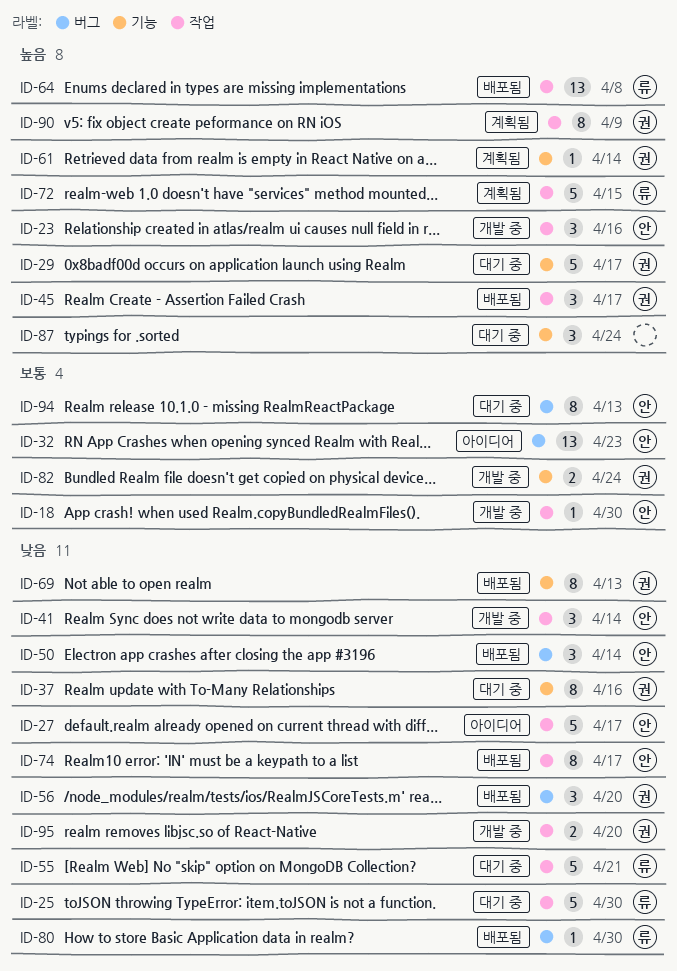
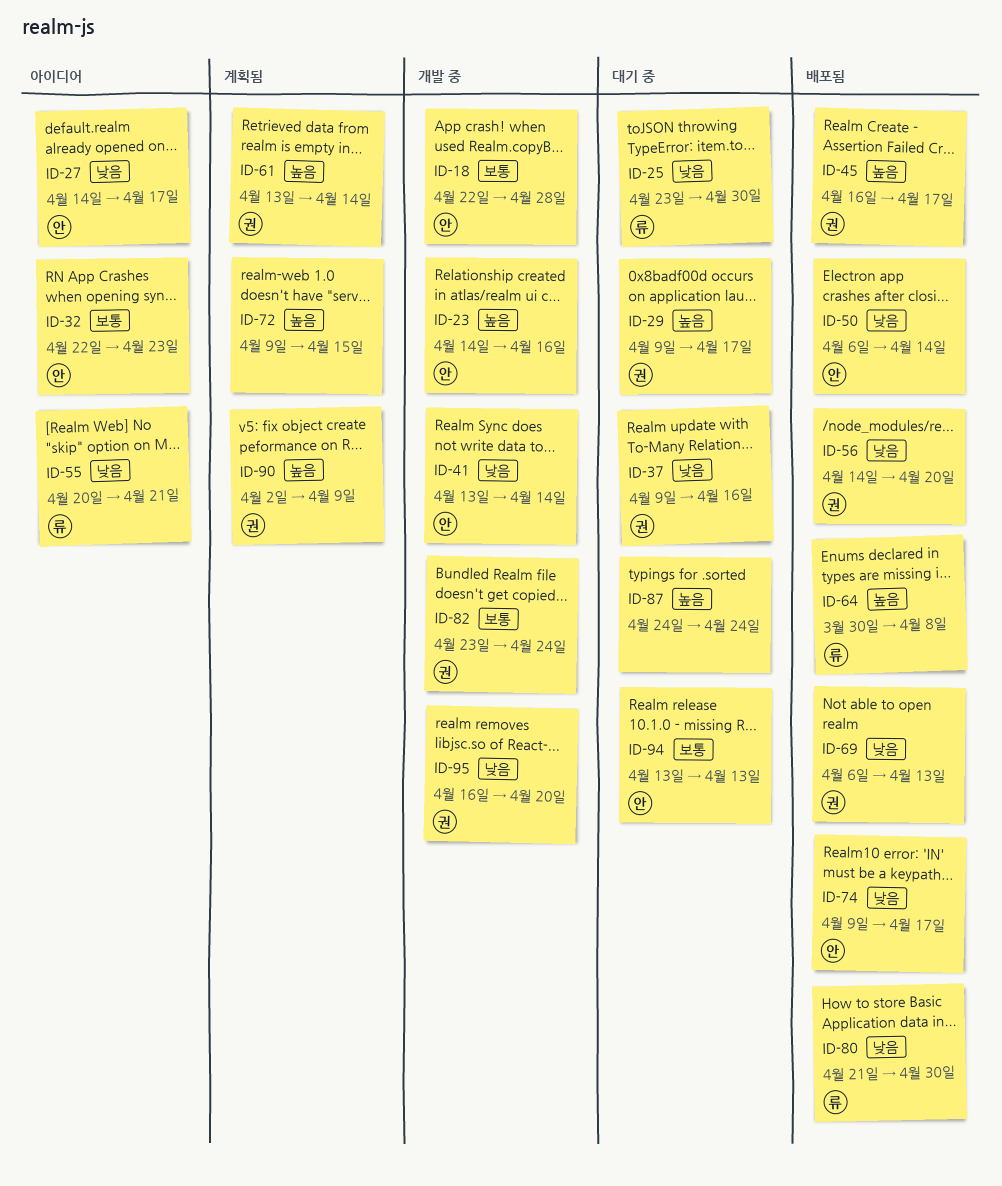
ID-18, due: Apr 30 -> Apr 28
ID-55, status: 대기 중 -> 아이디어
ID-72, owner: 류 -> none

